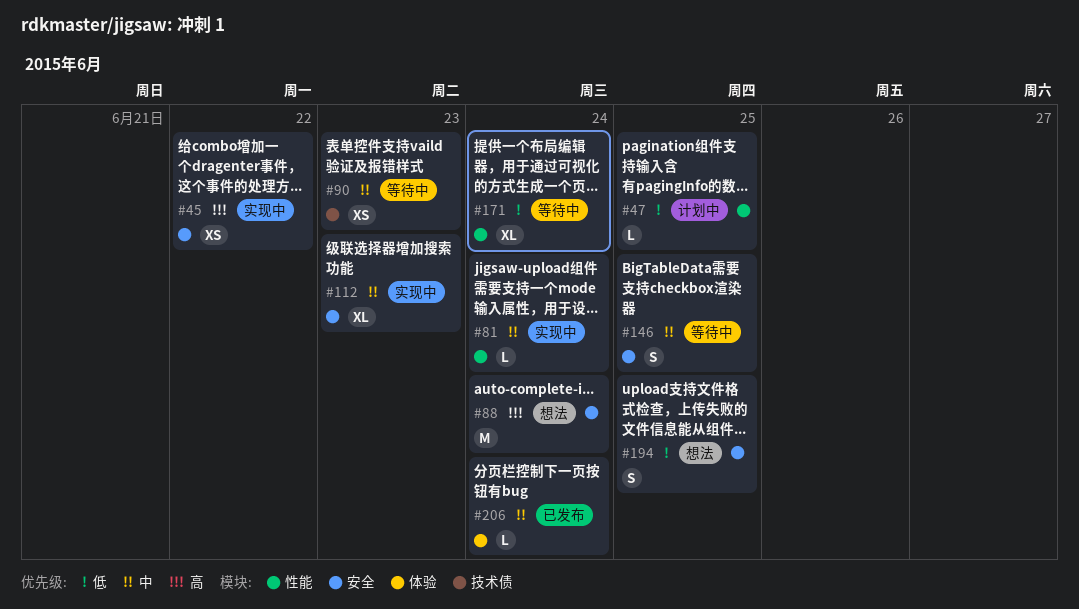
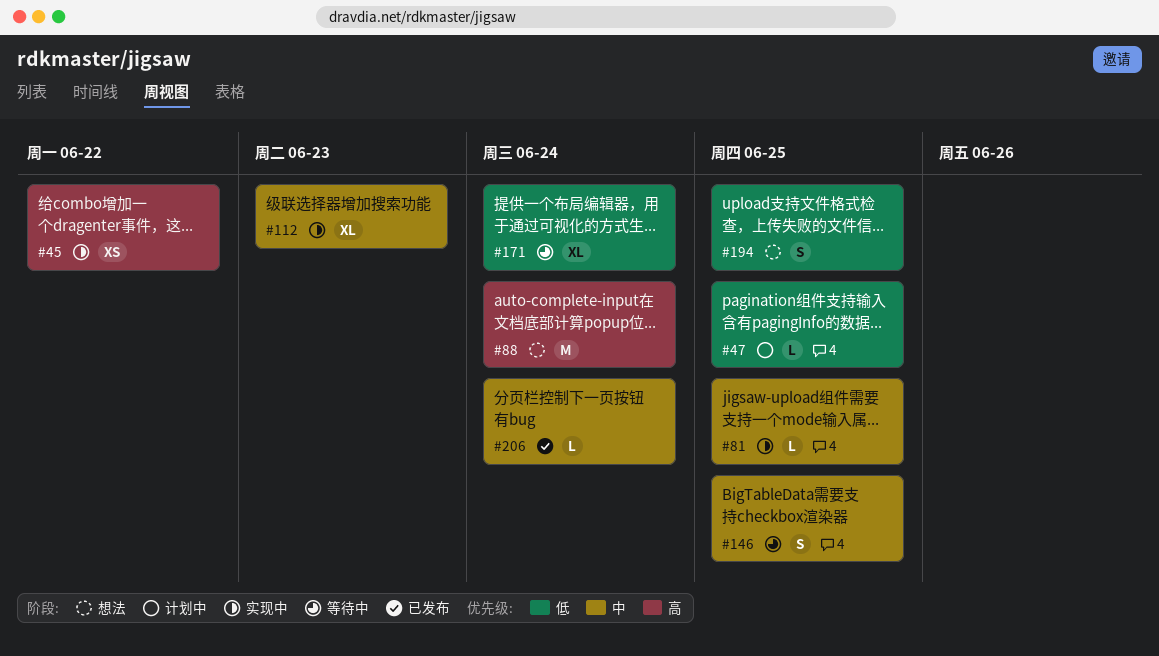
#81, due: Jun 24 -> Jun 25
#90: present -> none

